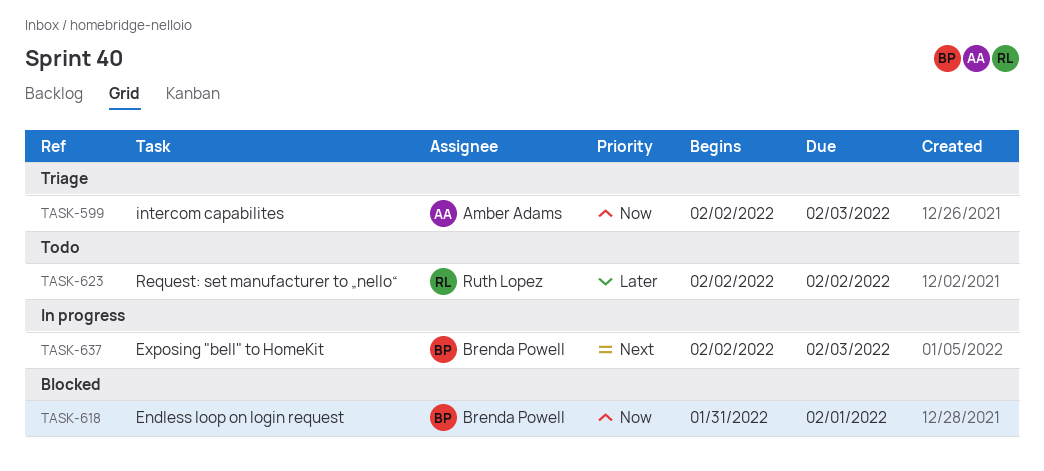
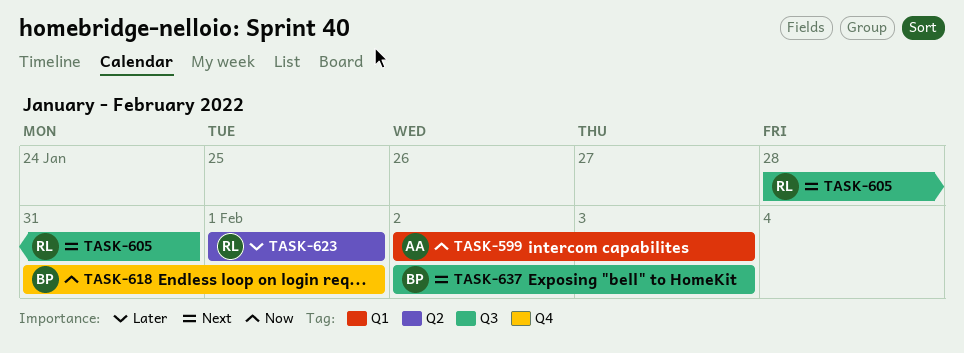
TASK-605: none -> present
TASK-623, start: Feb 2 -> Feb 1
TASK-623, due: Feb 2 -> Feb 1

